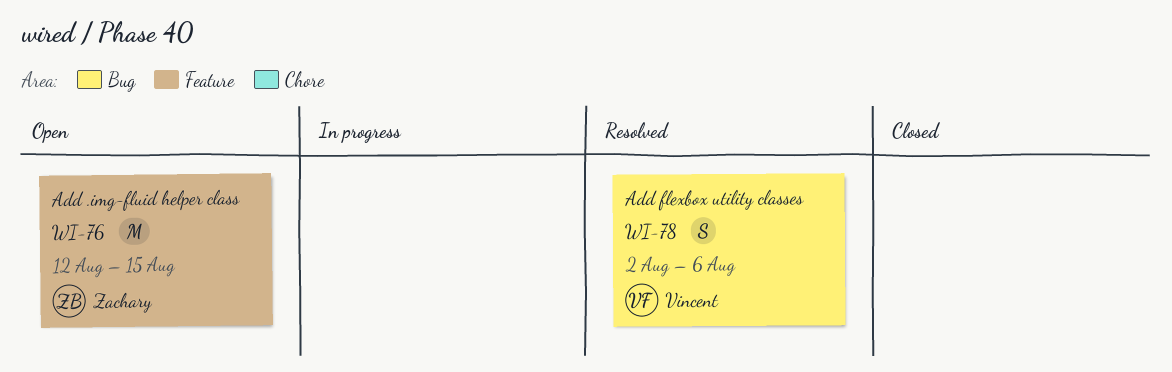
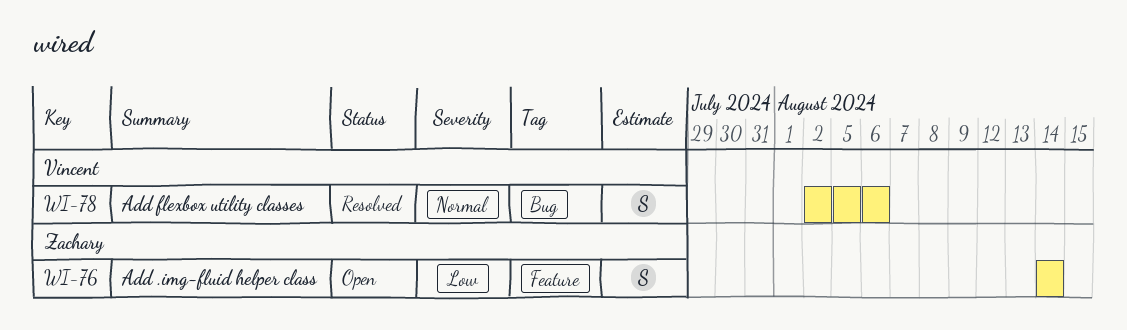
WI-76, estimate: M -> S
WI-76, start: Aug 12 -> Aug 14
WI-76, due: Aug 15 -> Aug 14

